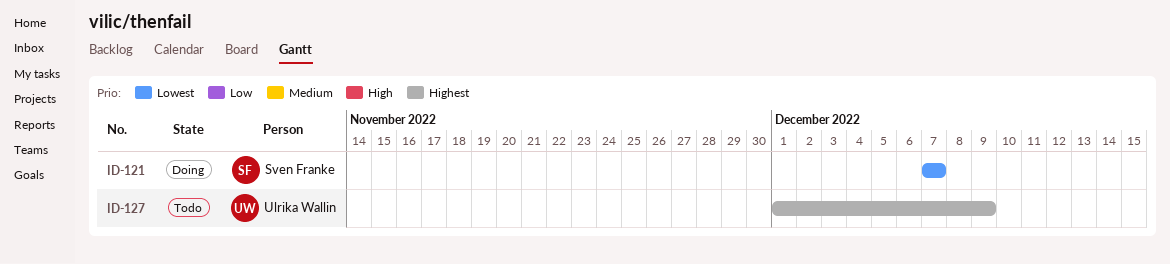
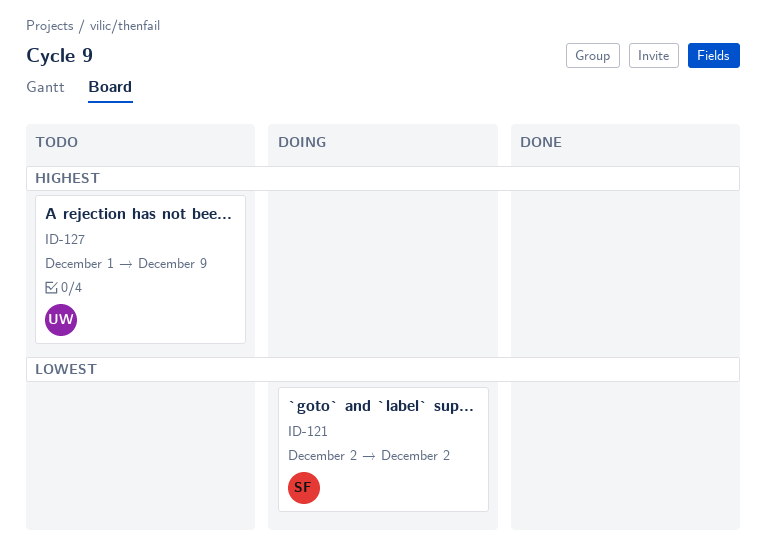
ID-121, start: Dec 7 -> Dec 2
ID-121, due: Dec 7 -> Dec 2

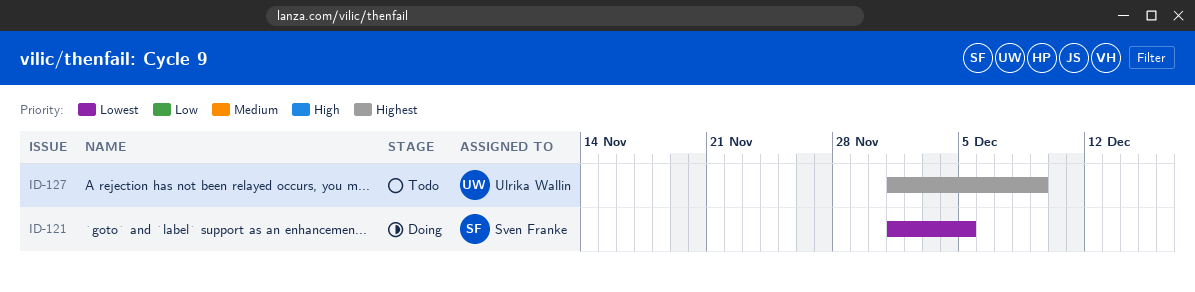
ID-121, start: Dec 2 -> Dec 1
ID-121, due: Dec 2 -> Dec 5

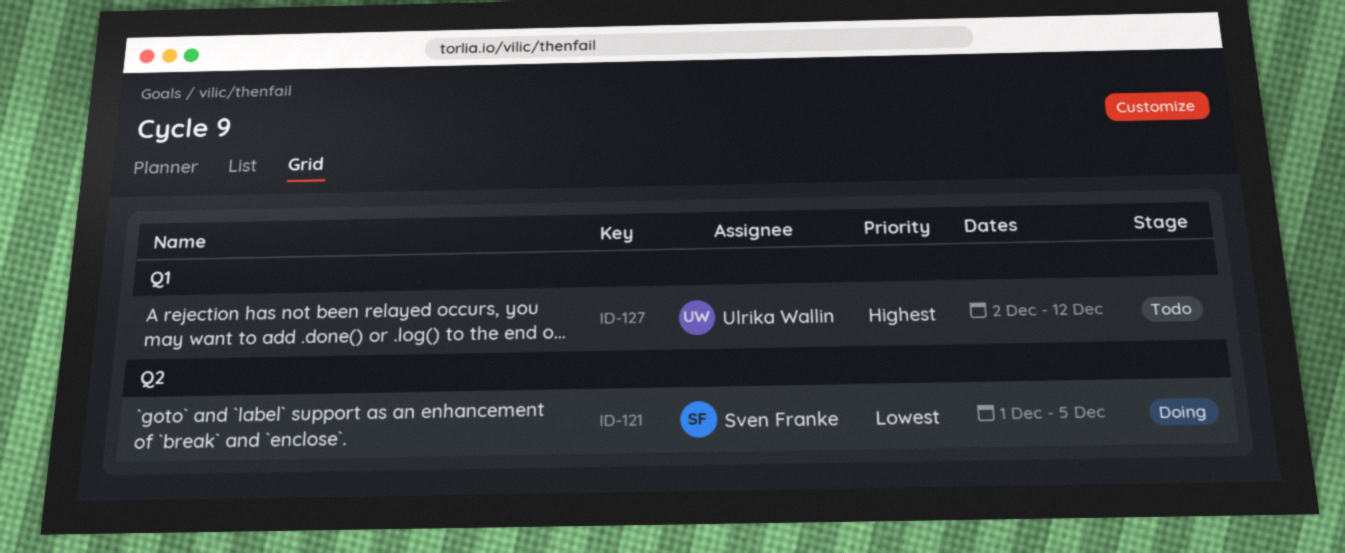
ID-127, start: Dec 1 -> Dec 2
ID-127, due: Dec 9 -> Dec 12

